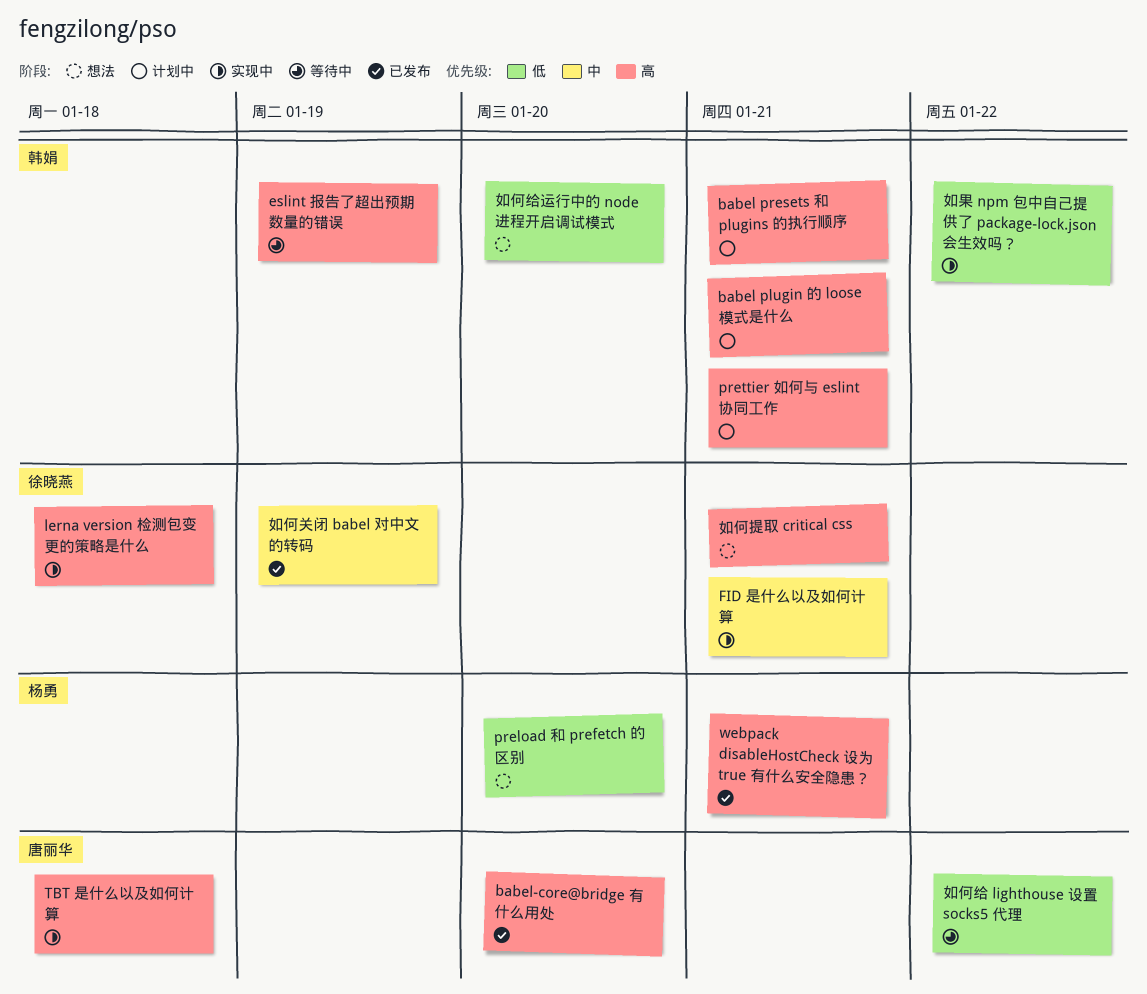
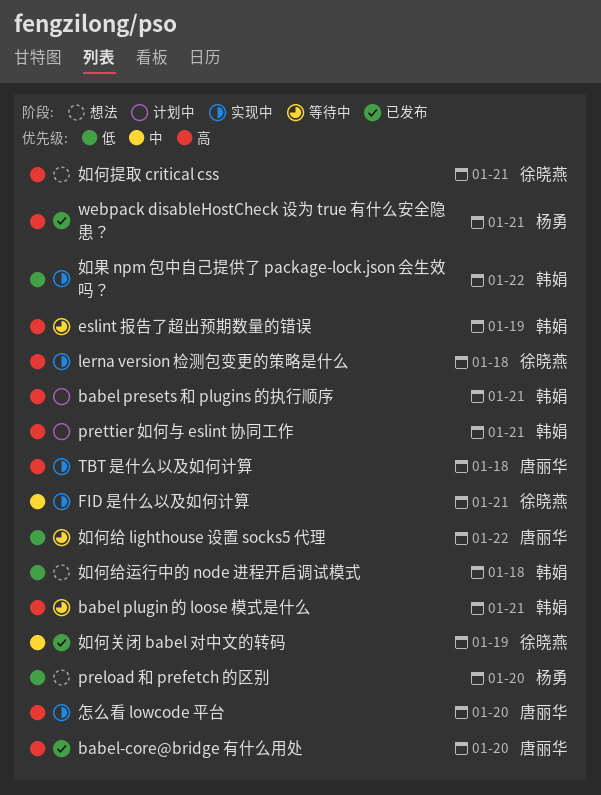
babel plugin 的 loose 模式是什么, status: 计划中 -> 等待中
如何给运行中的 node 进程开启调试模式, due: Jan 20 -> Jan 18
怎么看 lowcode 平台: none -> present

